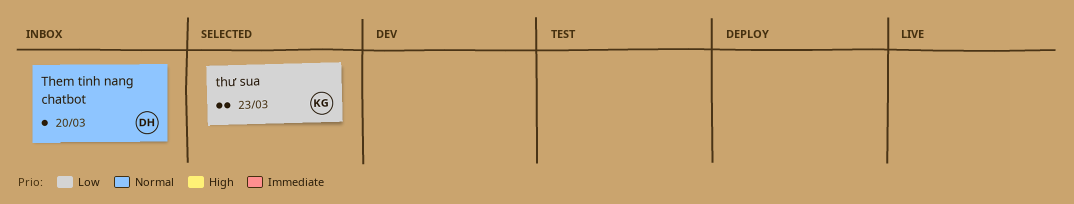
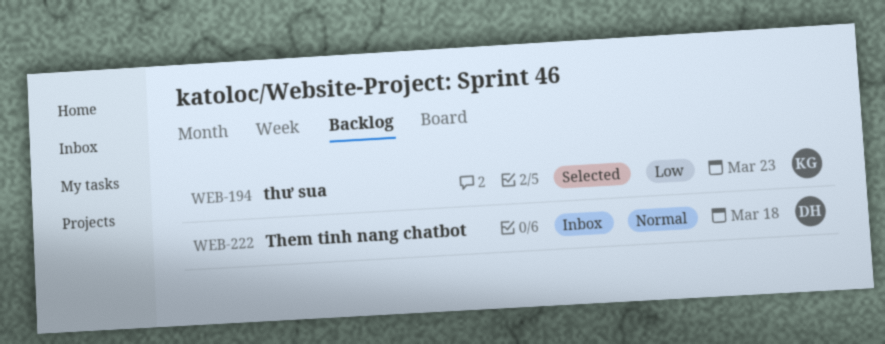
Them tinh nang chatbot, due: Mar 20 -> Mar 18

